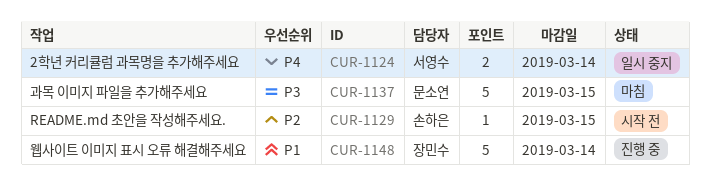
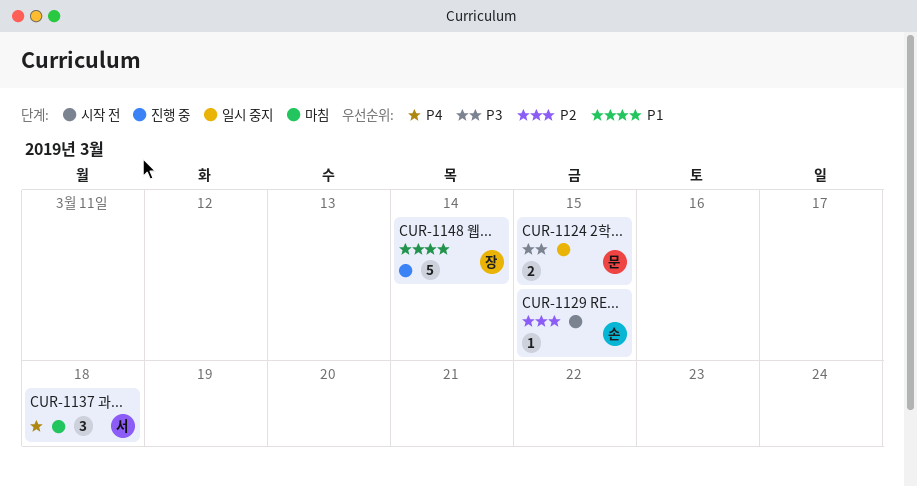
CUR-1124, owner: 서영수 -> 문소연
CUR-1124, priority: P4 -> P3
CUR-1124, due: Mar 14 -> Mar 15
CUR-1137, owner: 문소연 -> 서영수
CUR-1137, priority: P3 -> P4
CUR-1137, estimate: 5 -> 3
CUR-1137, due: Mar 15 -> Mar 18

